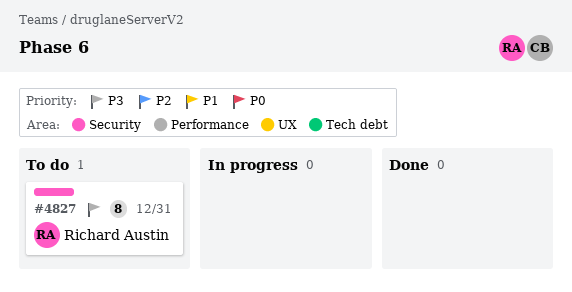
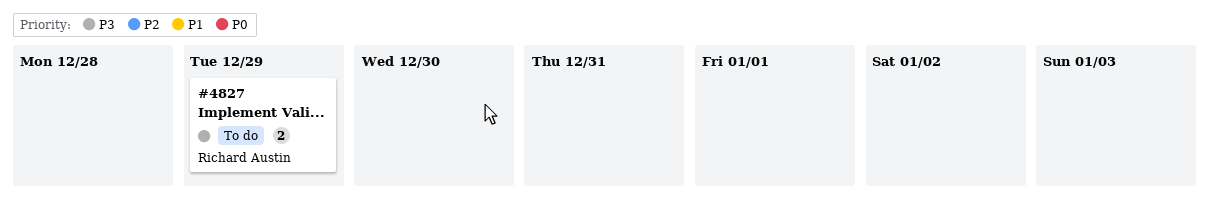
#4827, estimate: 8 -> 2
#4827, due: Dec 31 -> Dec 29

